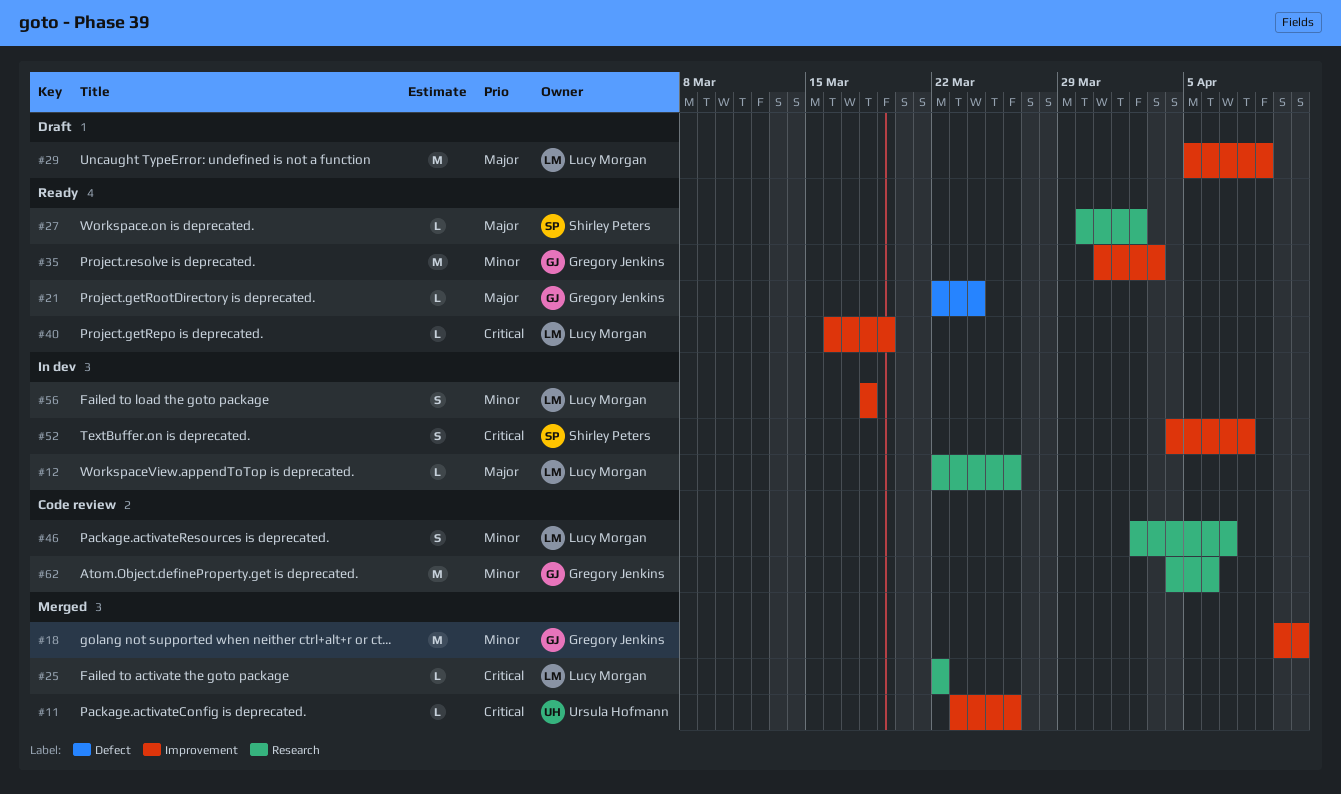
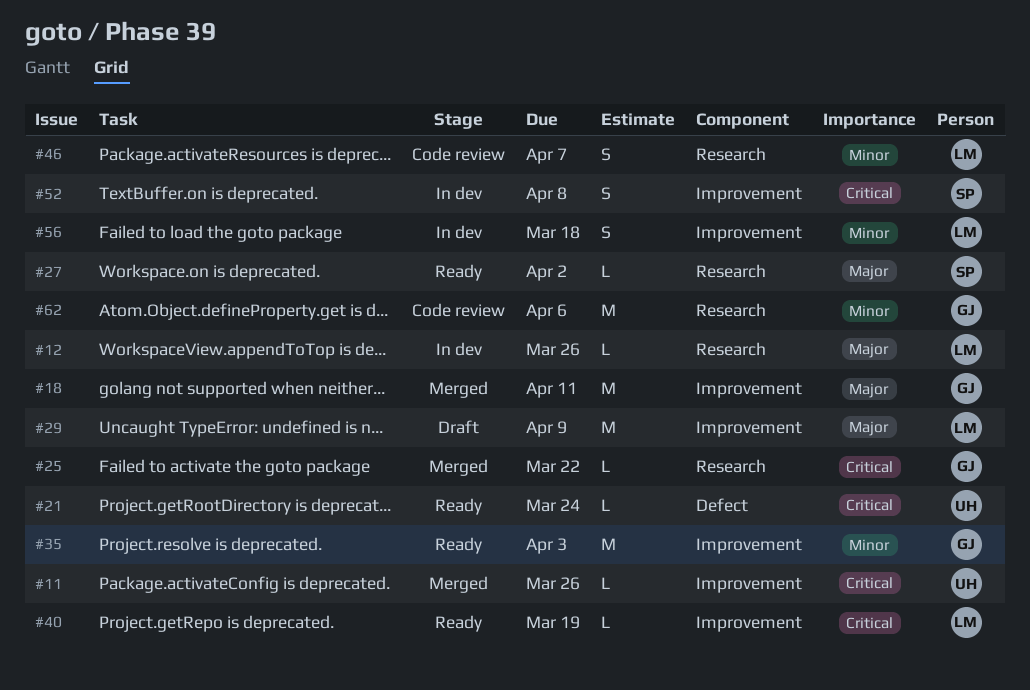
#18, priority: Minor -> Major
#21, owner: Gregory Jenkins -> Ursula Hofmann
#21, priority: Major -> Critical
#25, owner: Lucy Morgan -> Gregory Jenkins

